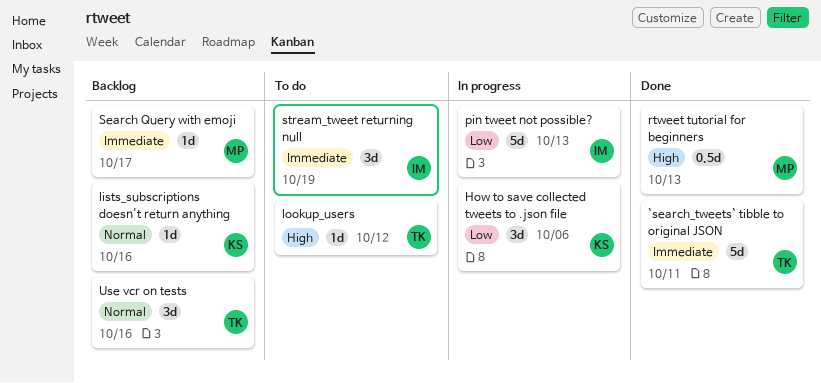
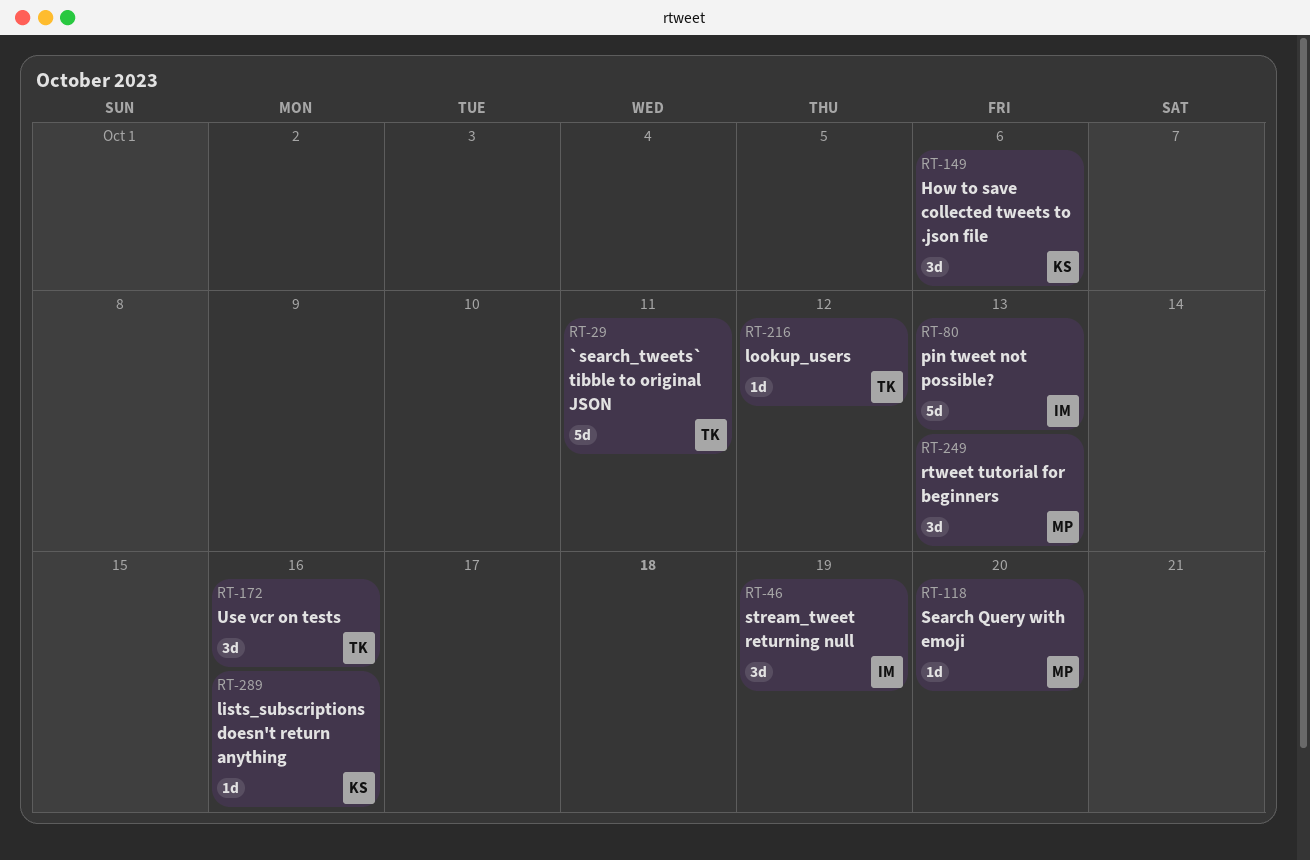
rtweet tutorial for beginners, estimate: 0.5d -> 3d
Search Query with emoji, due: Oct 17 -> Oct 20

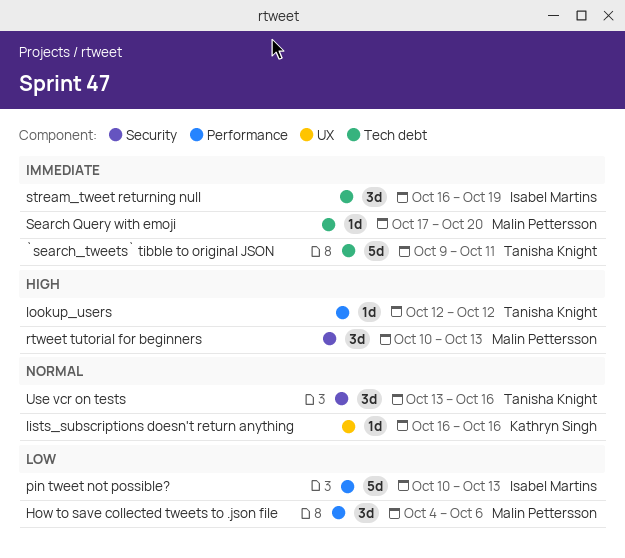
How to save collected tweets to .json file, owner: Kathryn Singh -> Malin Pettersson

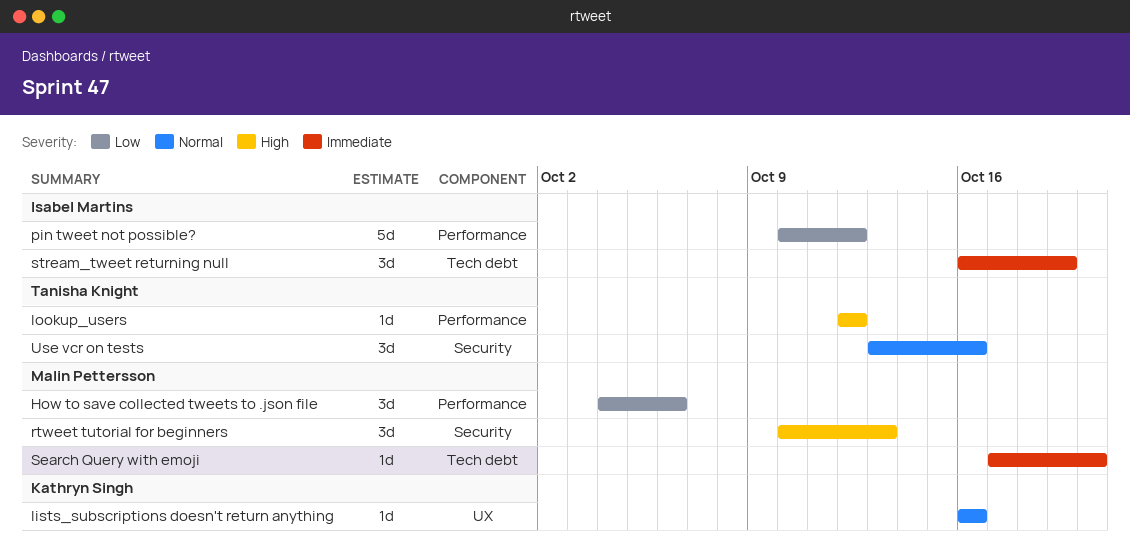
`search_tweets` tibble to original JSON: present -> none
pin tweet not possible?, due: Oct 13 -> Oct 12

